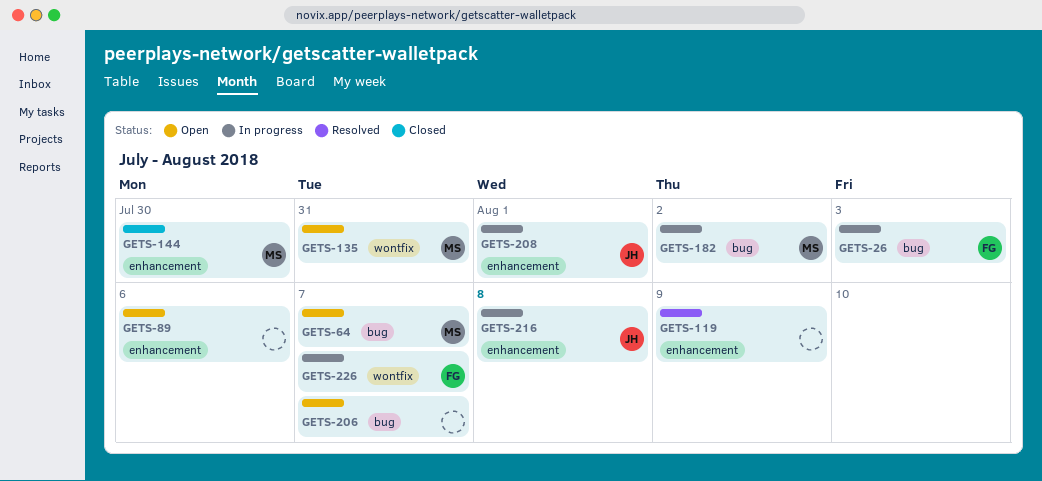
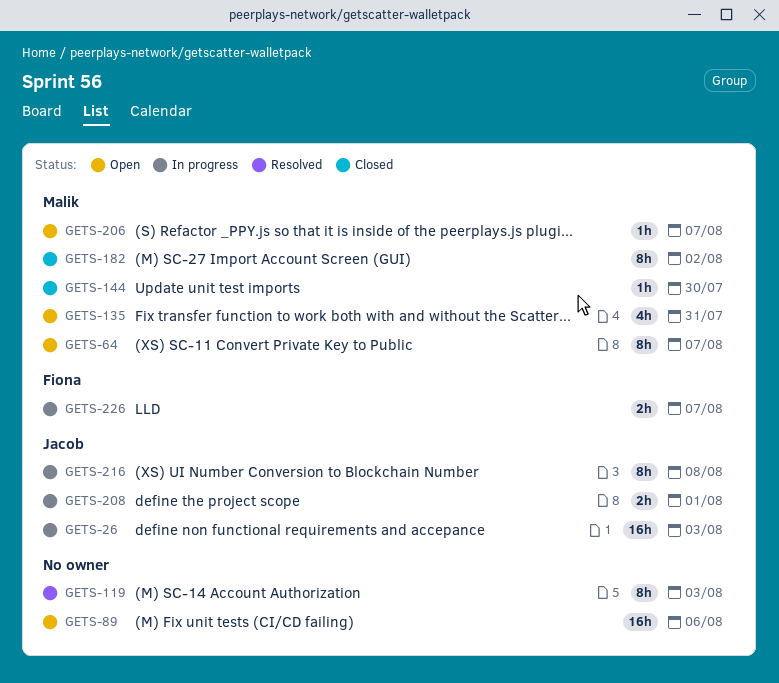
GETS-26, owner: Fiona -> Jacob
GETS-119, due: Aug 9 -> Aug 3
GETS-182, status: In progress -> Closed
GETS-206, owner: none -> Malik

